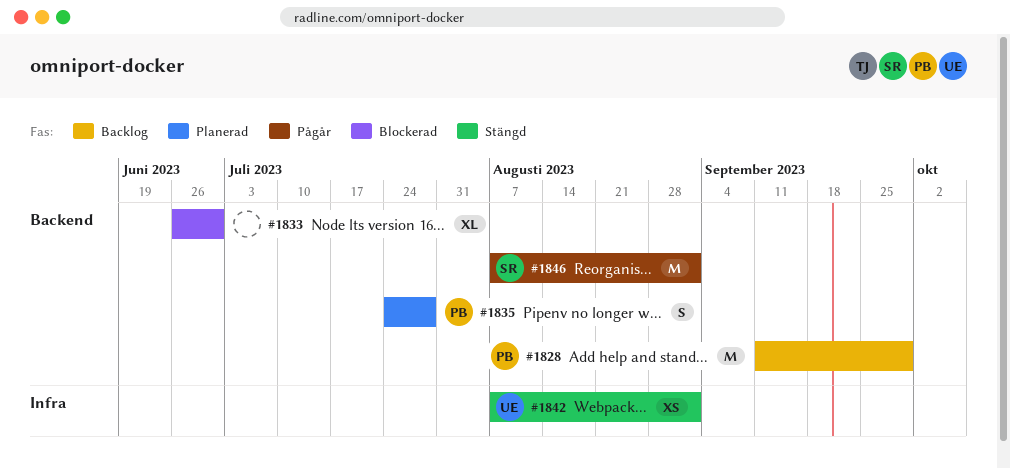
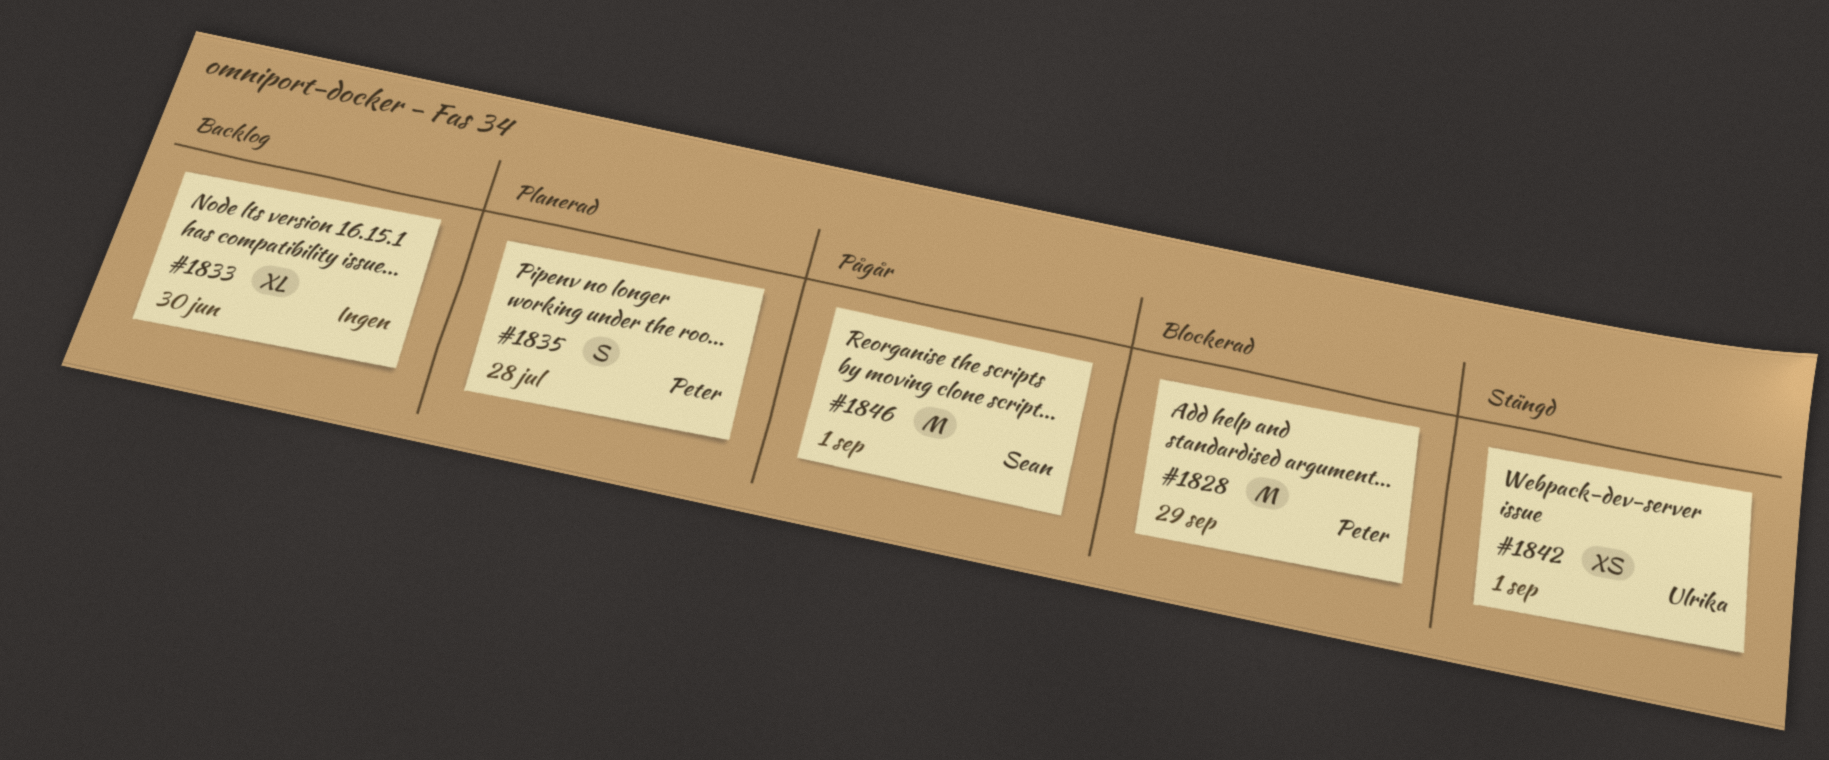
#1828, status: Backlog -> Blockerad
#1833, status: Blockerad -> Backlog

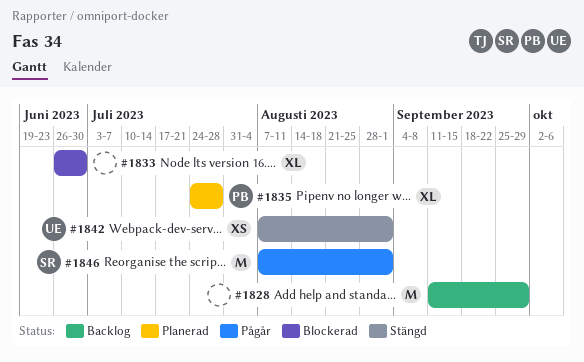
#1828, status: Blockerad -> Backlog
#1828, owner: Peter -> none
#1833, status: Backlog -> Blockerad
#1835, estimate: S -> XL

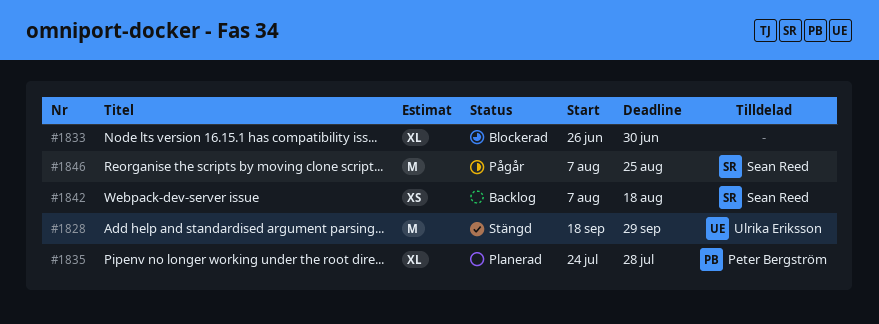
#1828, status: Backlog -> Stängd
#1828, owner: none -> Ulrika Eriksson
#1828, start: Sep 11 -> Sep 18
#1842, status: Stängd -> Backlog
#1842, owner: Ulrika Eriksson -> Sean Reed
#1842, due: Sep 1 -> Aug 18
#1846, due: Sep 1 -> Aug 25

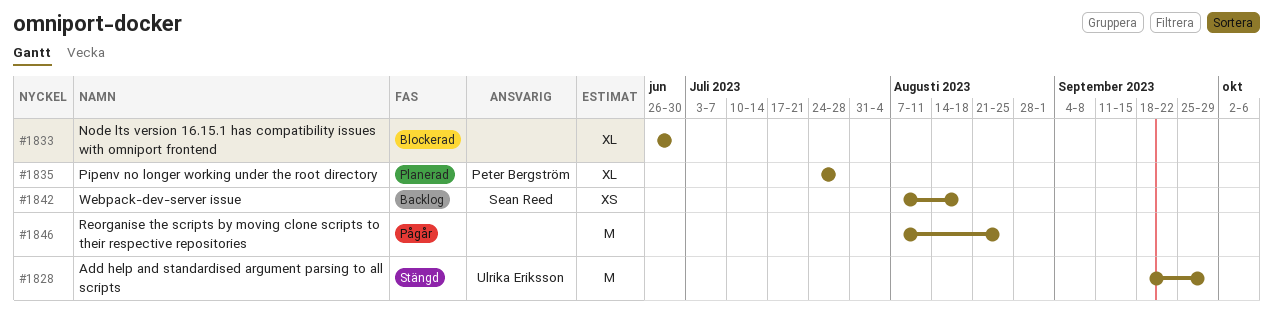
#1846, owner: Sean Reed -> none

